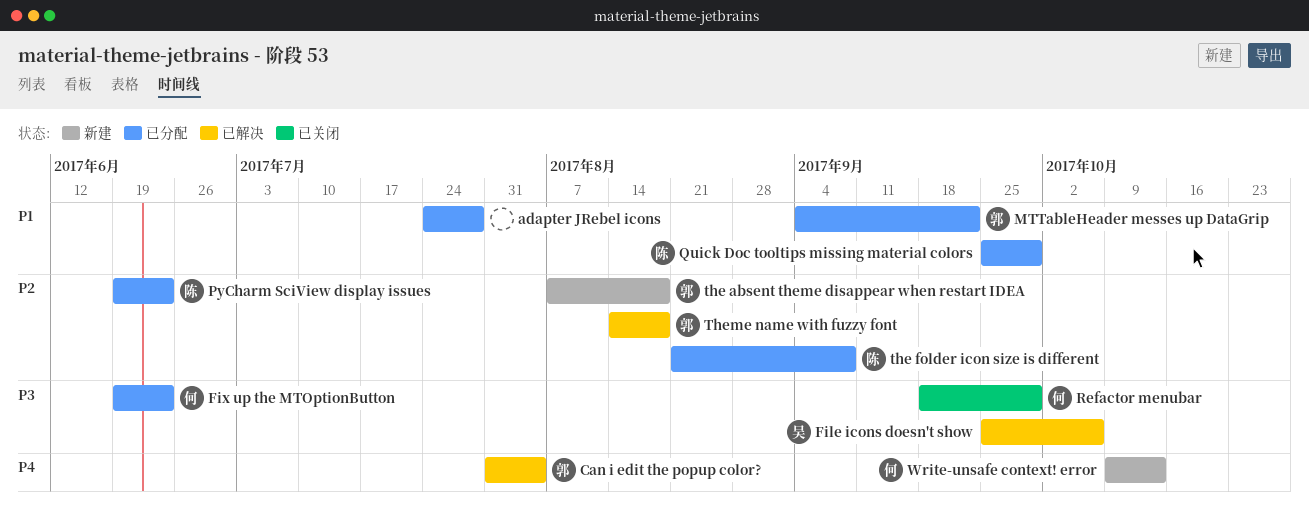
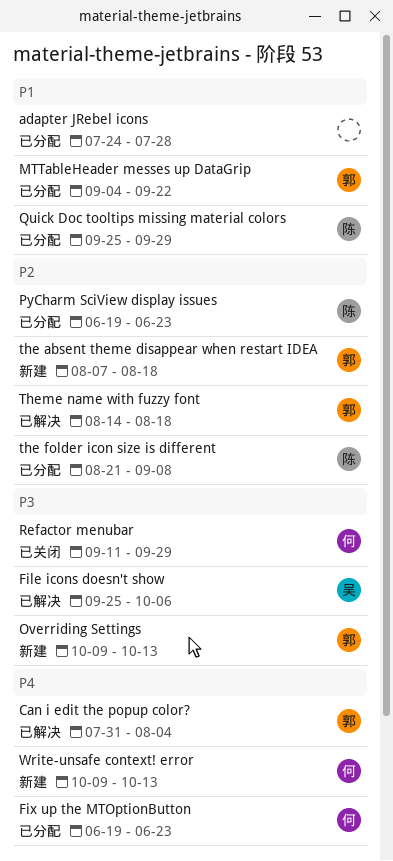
Fix up the MTOptionButton, priority: P3 -> P4
Overriding Settings: none -> present
Refactor menubar, start: Sep 18 -> Sep 11

